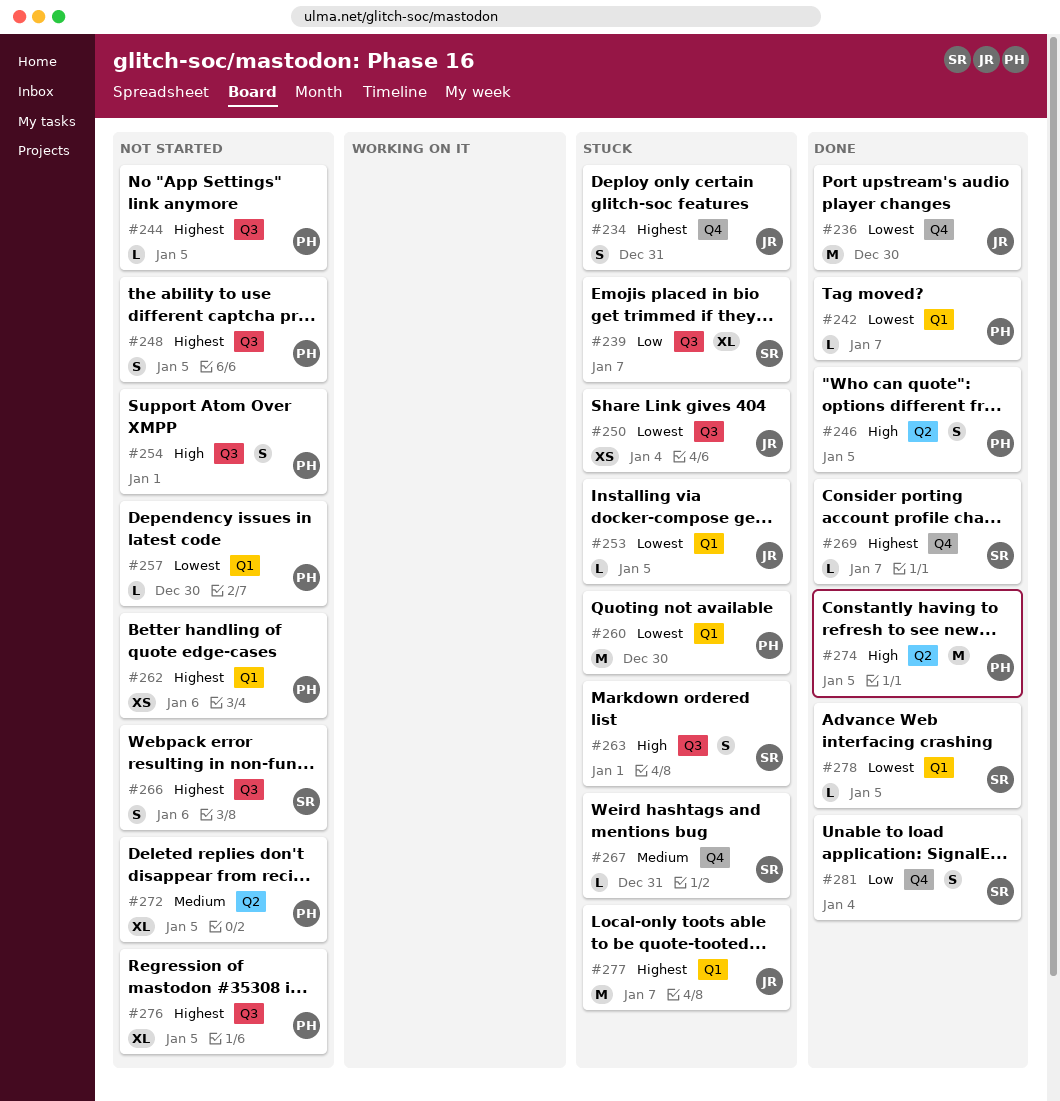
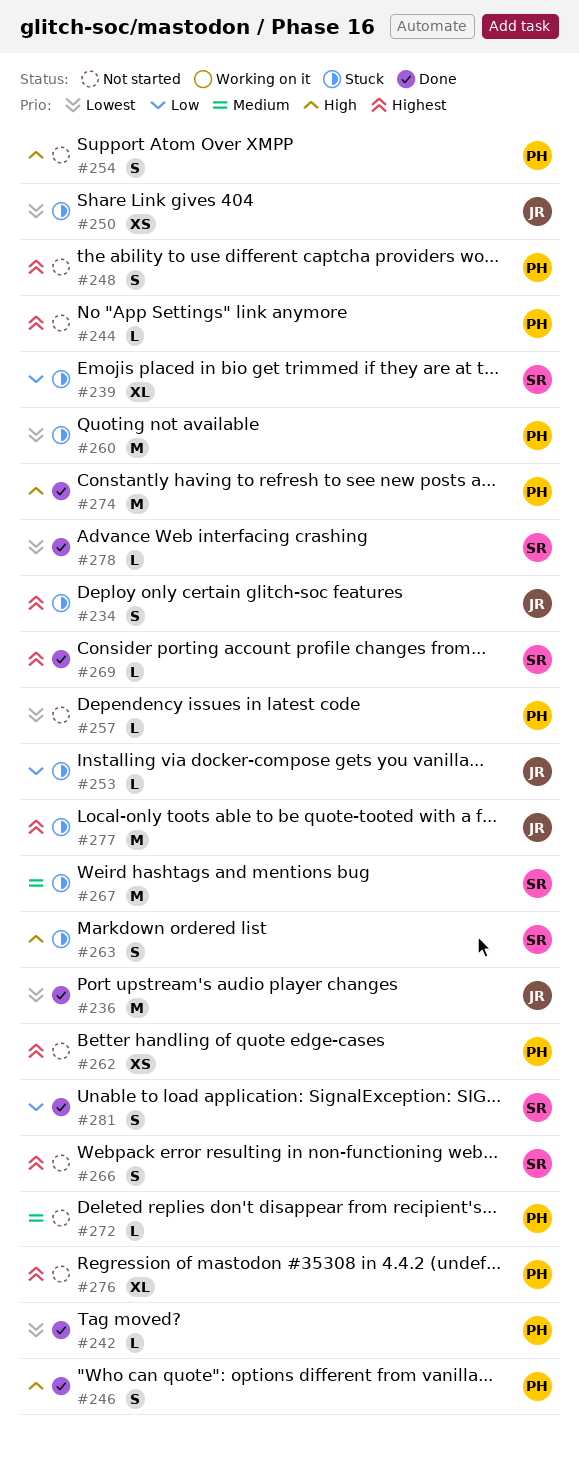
#253, priority: Lowest -> Low
#267, estimate: L -> M
#272, estimate: XL -> L

